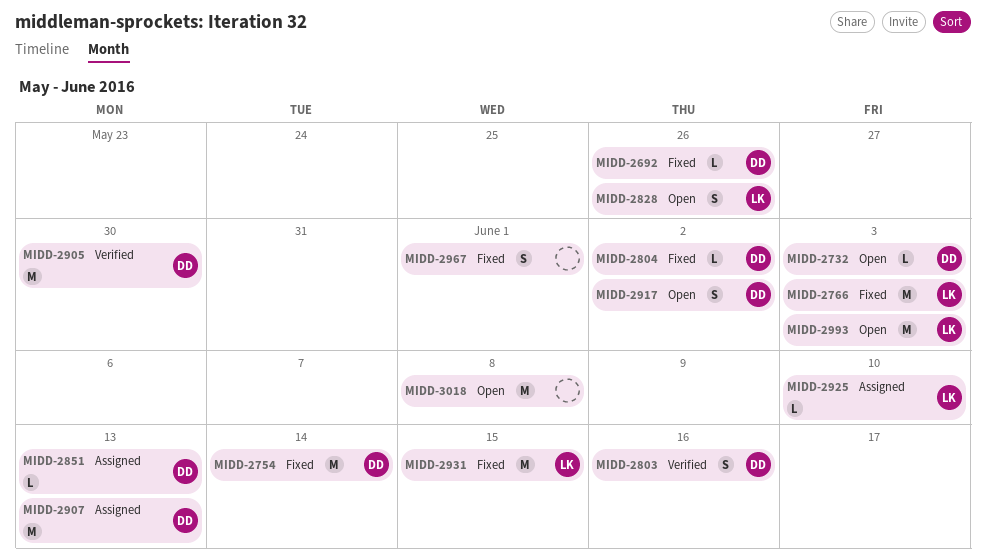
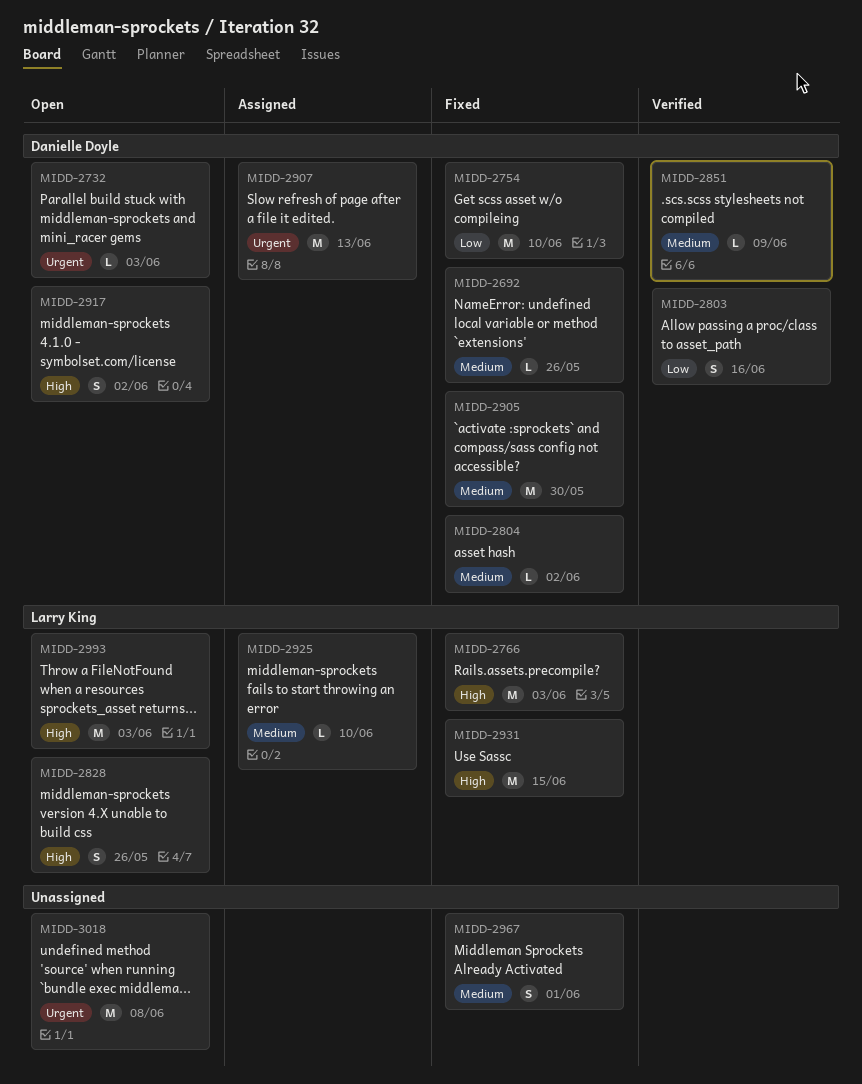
MIDD-2754, due: Jun 14 -> Jun 10
MIDD-2851, status: Assigned -> Verified
MIDD-2851, due: Jun 13 -> Jun 9
MIDD-2905, status: Verified -> Fixed

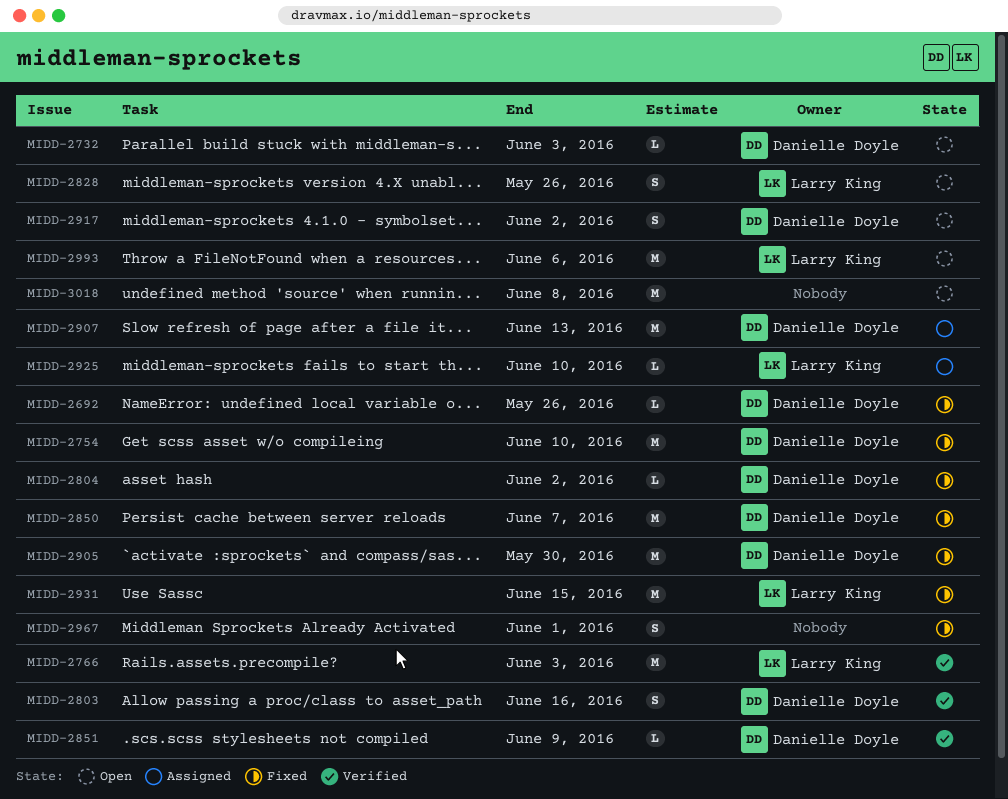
MIDD-2766, status: Fixed -> Verified
MIDD-2850: none -> present
MIDD-2993, due: Jun 3 -> Jun 6

